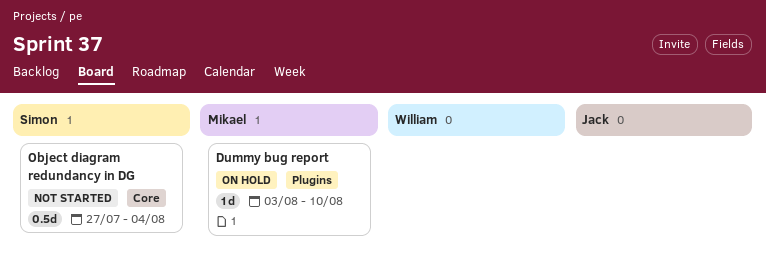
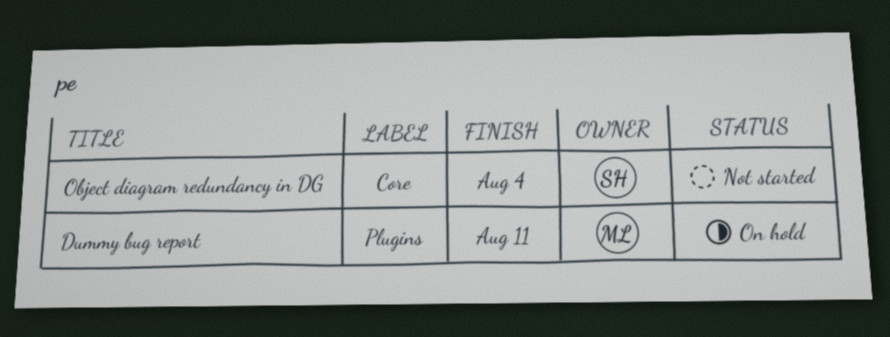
Dummy bug report, due: Aug 10 -> Aug 11

